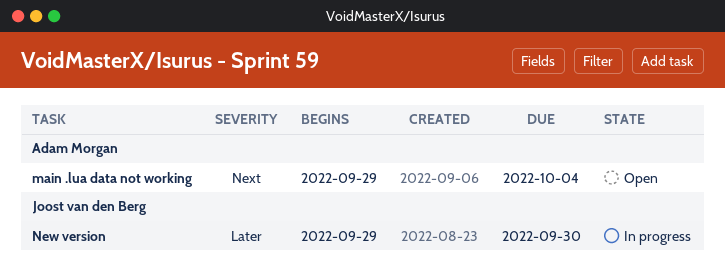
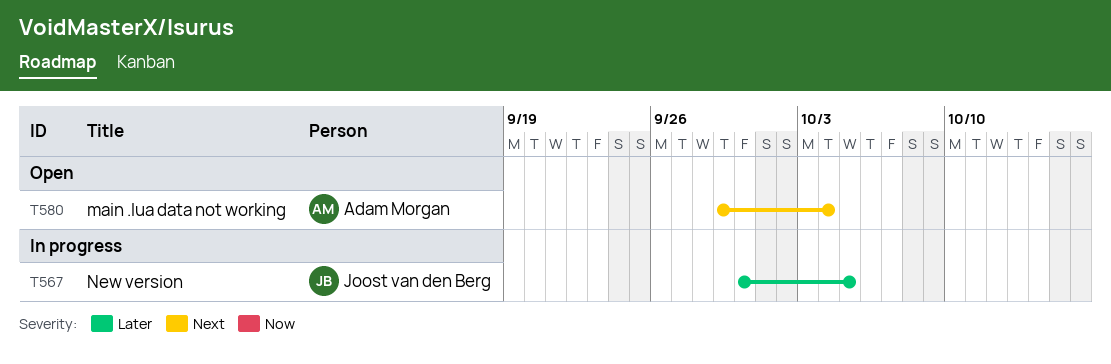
New version, start: Sep 29 -> Sep 30
New version, due: Sep 30 -> Oct 5

